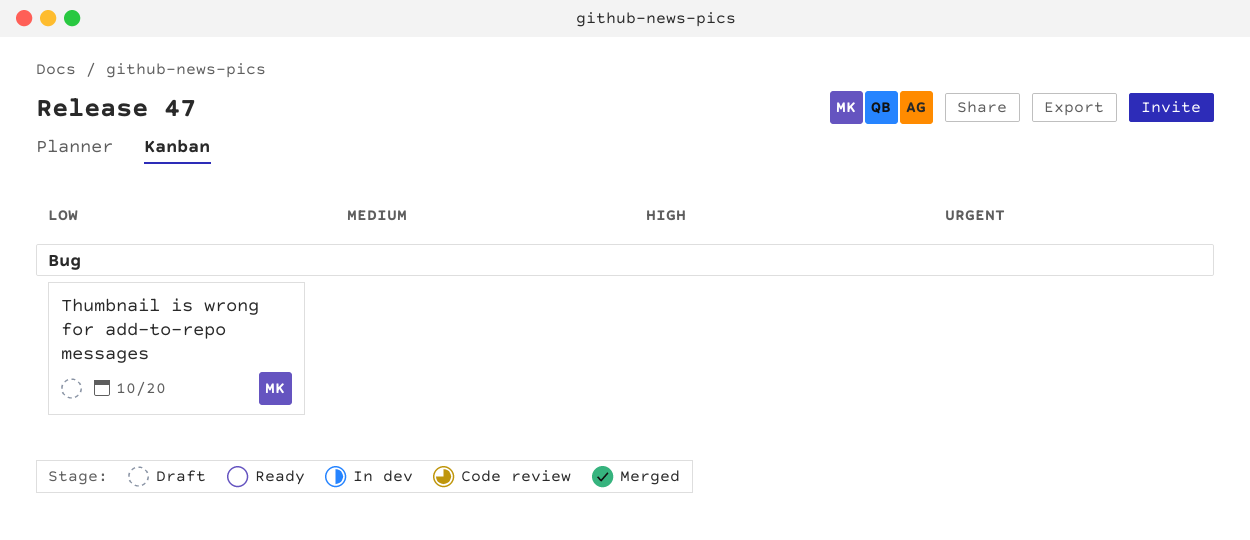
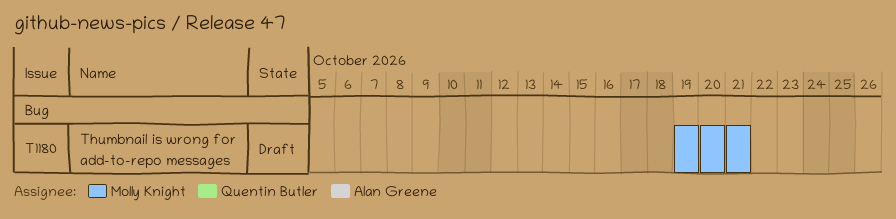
Thumbnail is wrong for add-to-repo messages, due: Oct 20 -> Oct 21

